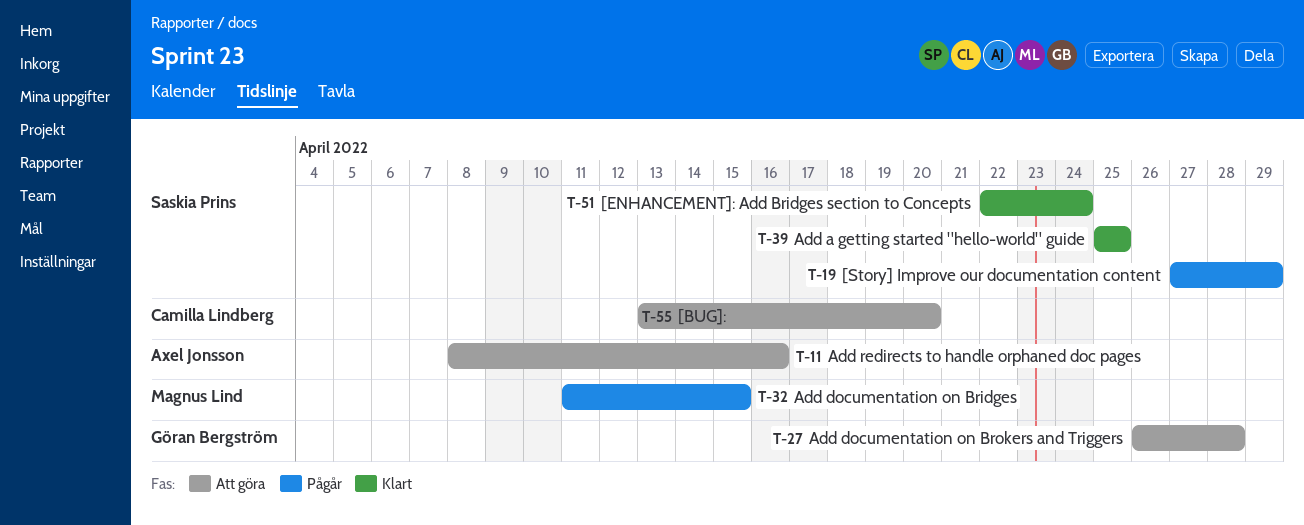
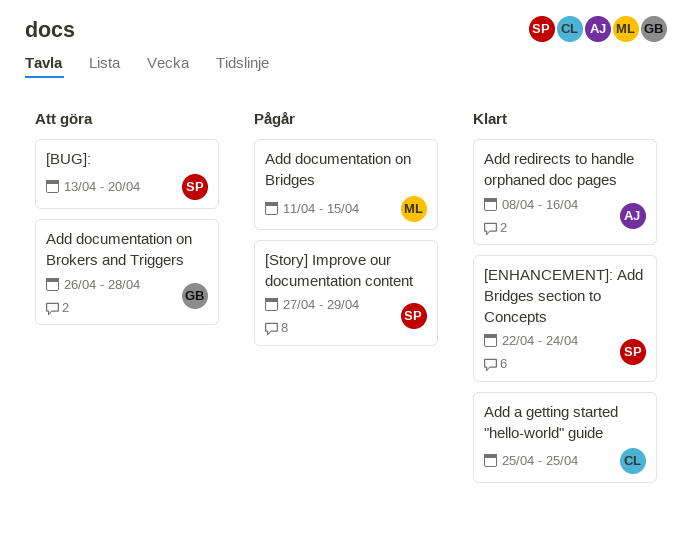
[BUG]:, owner: Camilla Lindberg -> Saskia Prins
Add a getting started "hello-world" guide, owner: Saskia Prins -> Camilla Lindberg
Add redirects to handle orphaned doc pages, status: Att göra -> Klart

